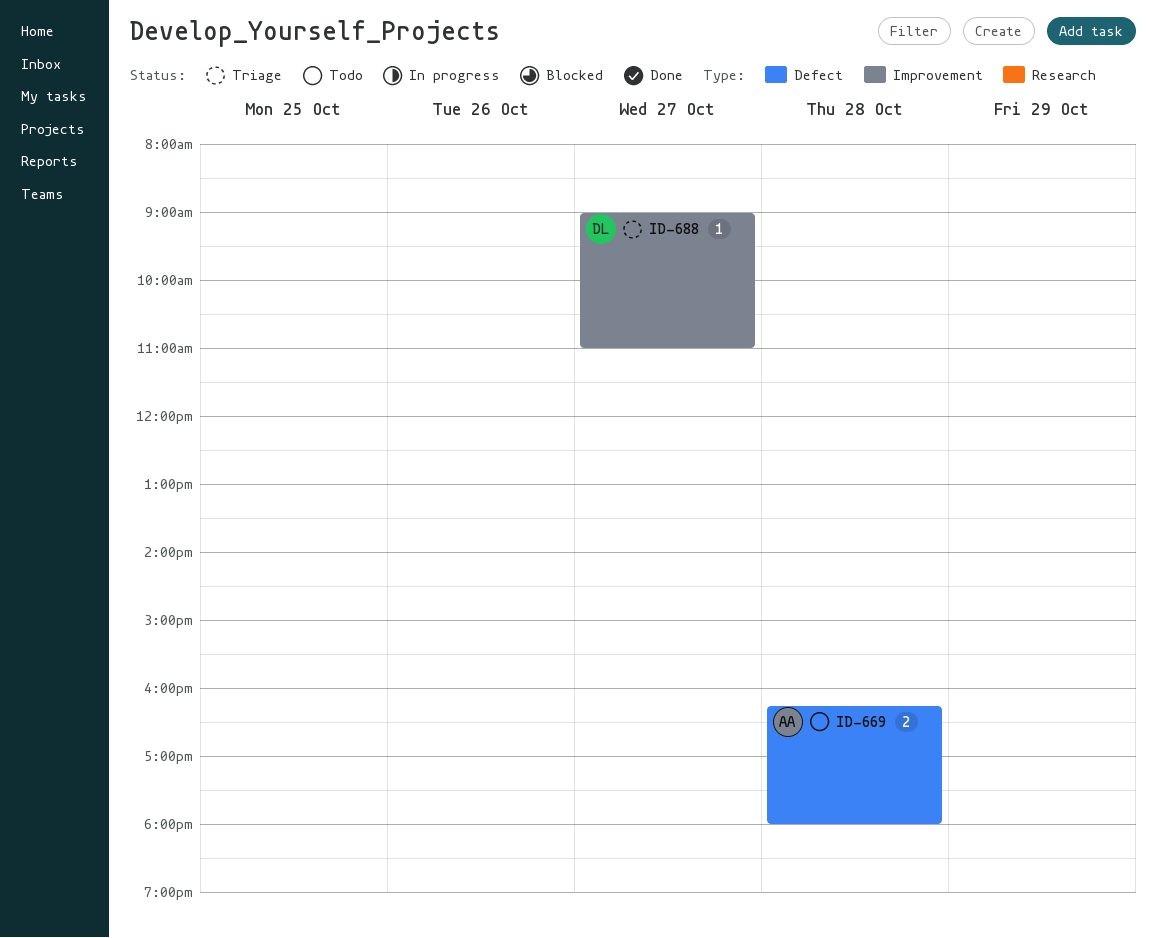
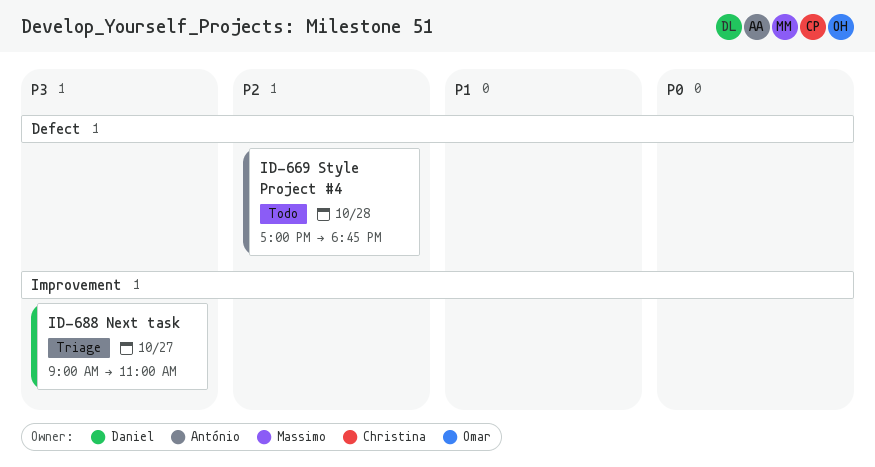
ID-669, begins: 16:15 -> 17:00
ID-669, ends: 18:00 -> 18:45

